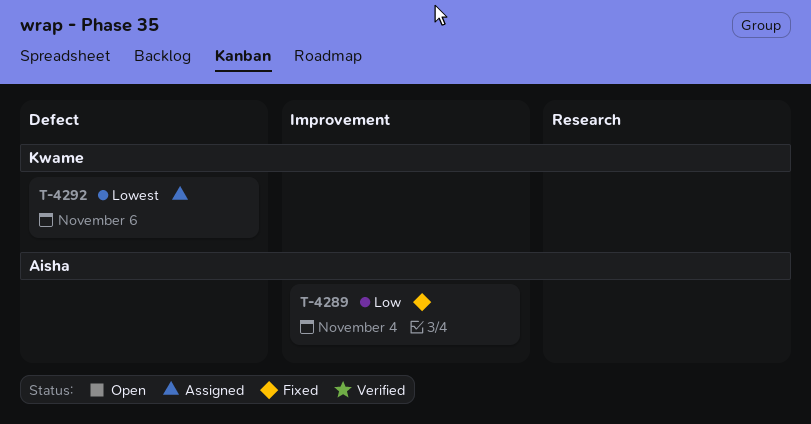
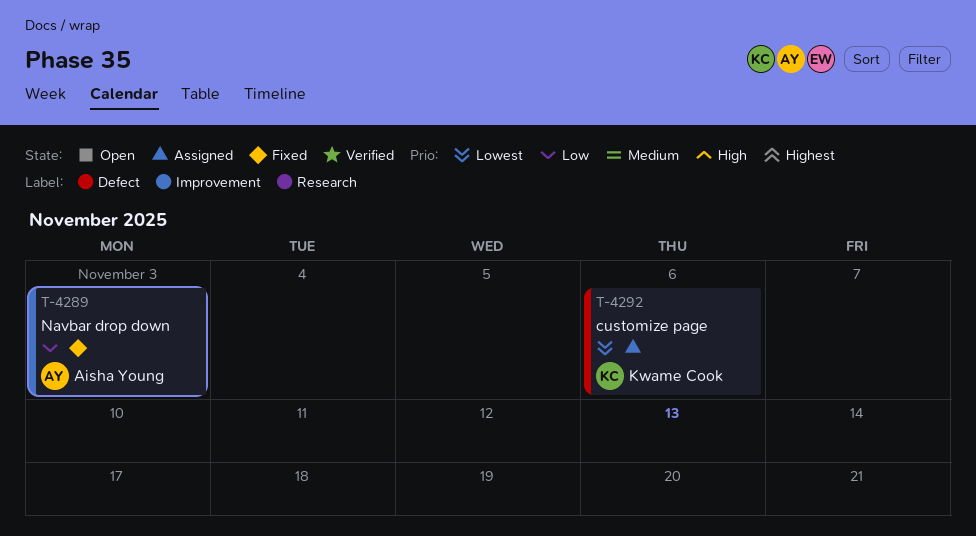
T-4289, due: Nov 4 -> Nov 3

